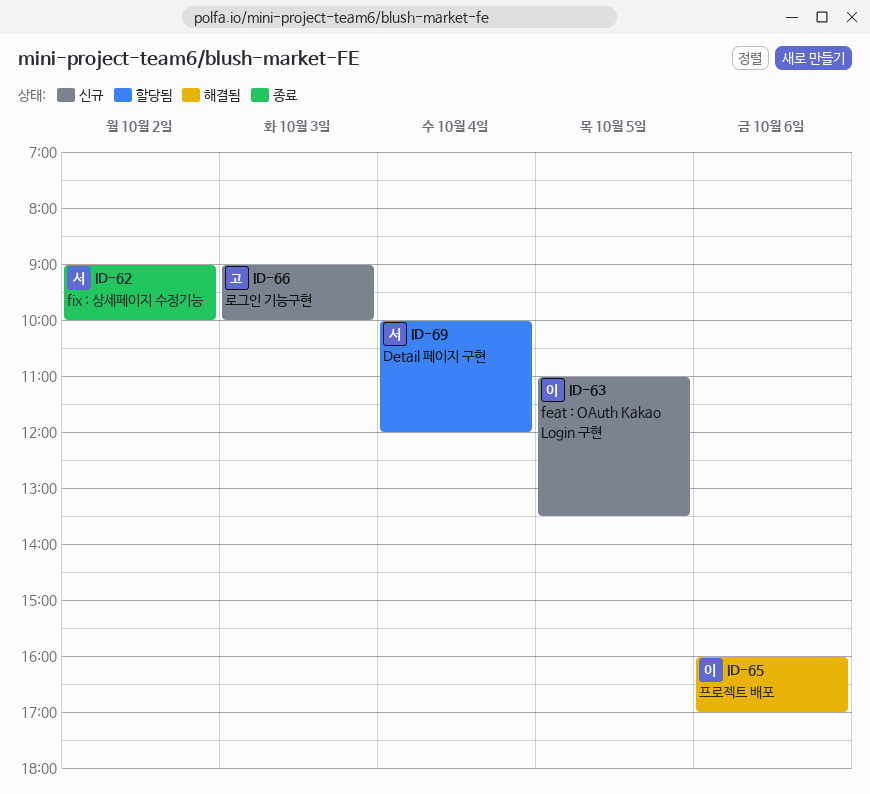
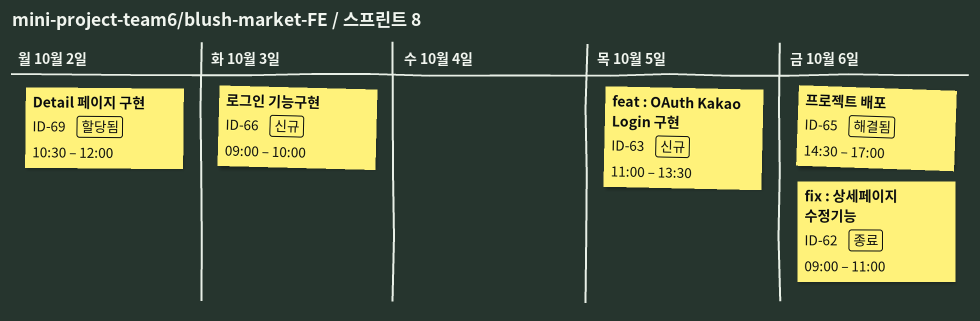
ID-62, day: Oct 2 -> Oct 6
ID-62, ends: 10:00 -> 11:00
ID-65, begins: 16:00 -> 14:30
ID-69, day: Oct 4 -> Oct 2
ID-69, begins: 10:00 -> 10:30

